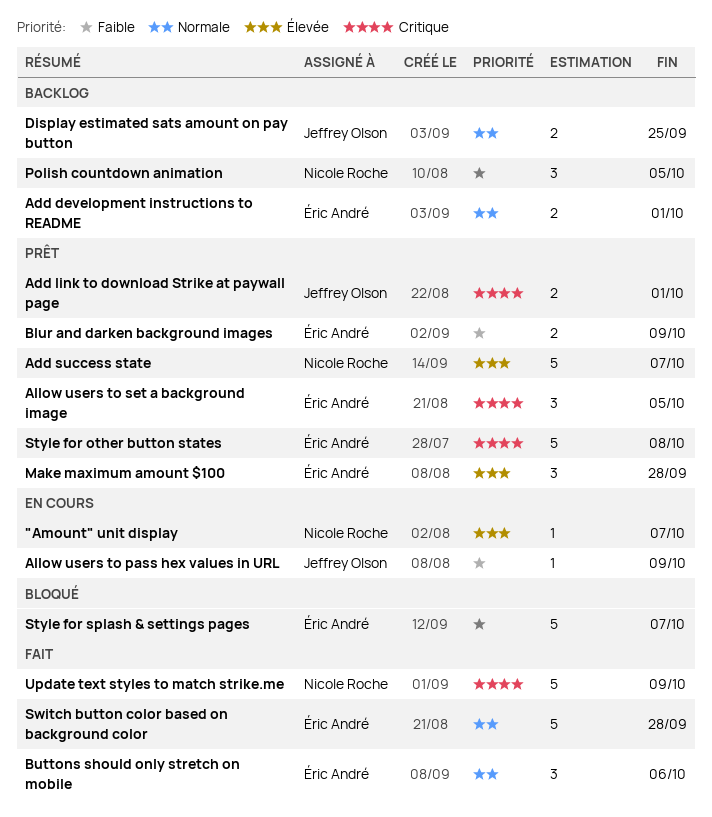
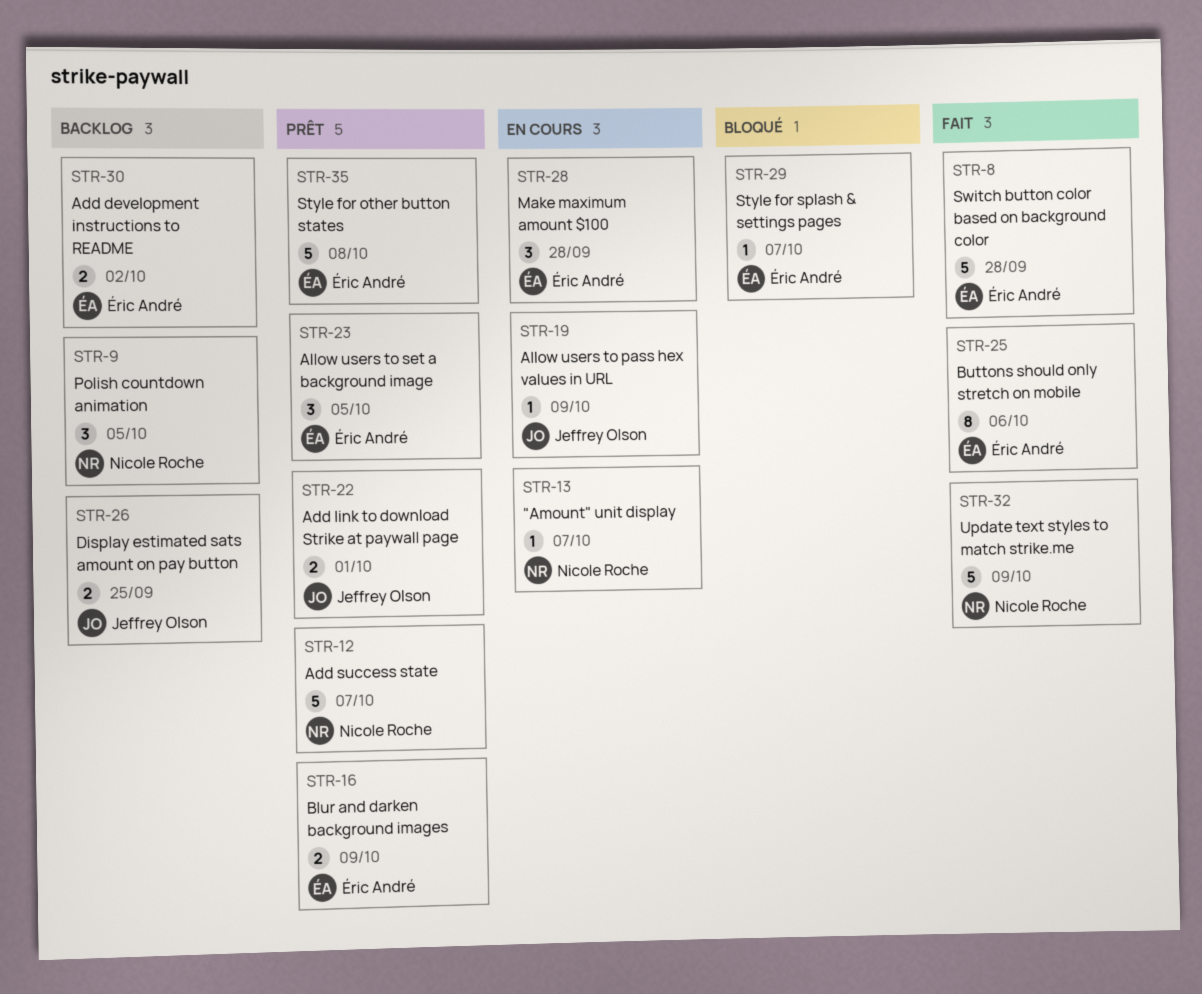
Add development instructions to README, due: Oct 1 -> Oct 2
Buttons should only stretch on mobile, estimate: 3 -> 8
Make maximum amount $100, status: Prêt -> En cours
Style for splash & settings pages, estimate: 5 -> 1

